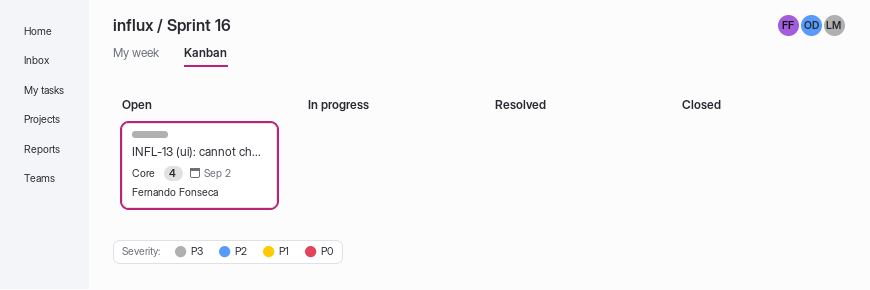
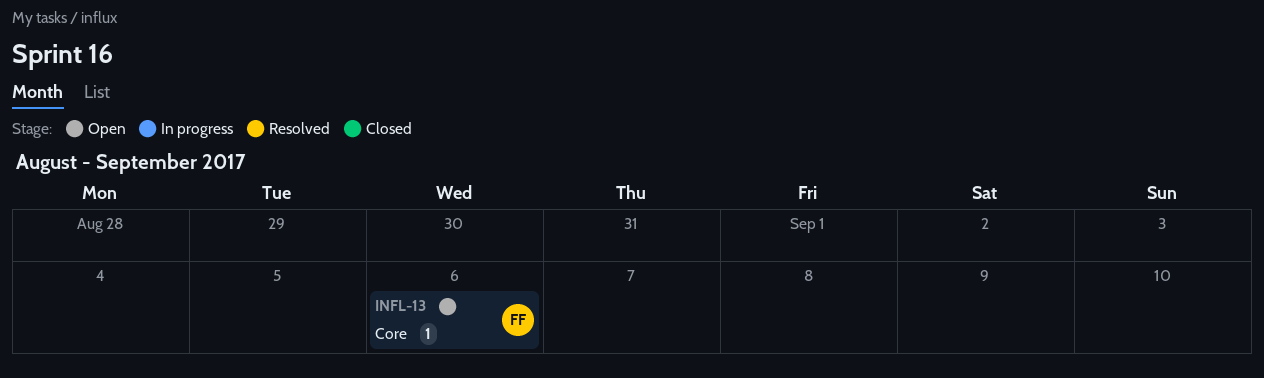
INFL-13, estimate: 4 -> 1
INFL-13, due: Sep 2 -> Sep 6

